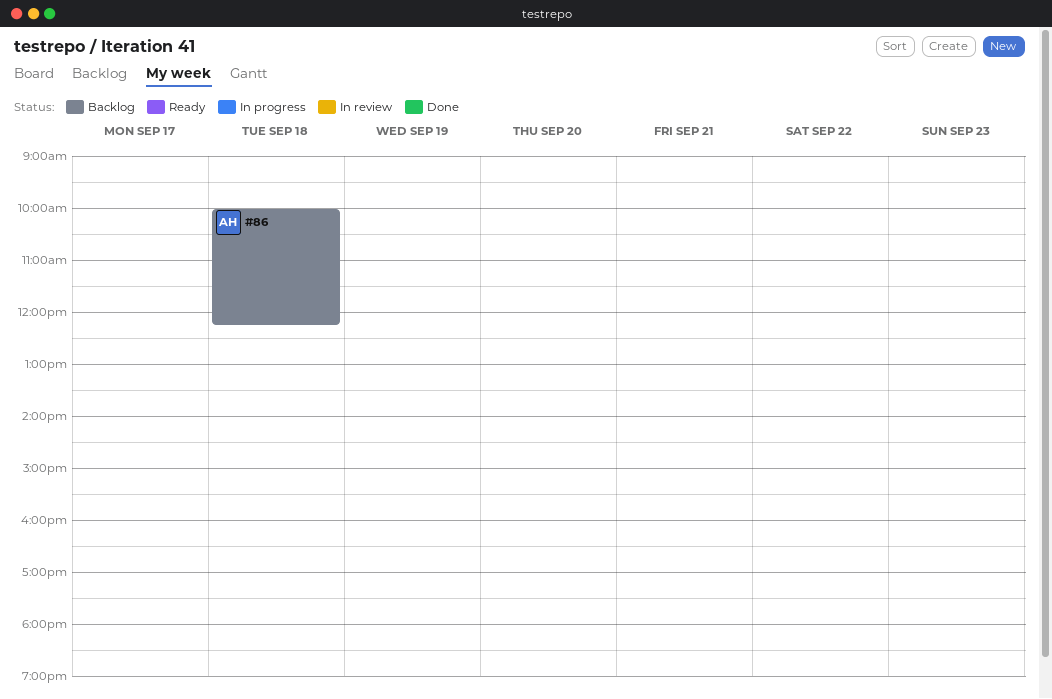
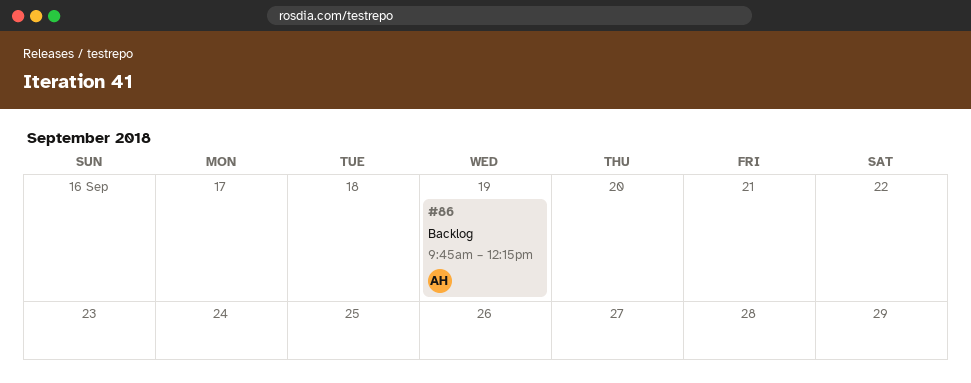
#86, day: Sep 18 -> Sep 19
#86, begins: 10:00 -> 09:45

